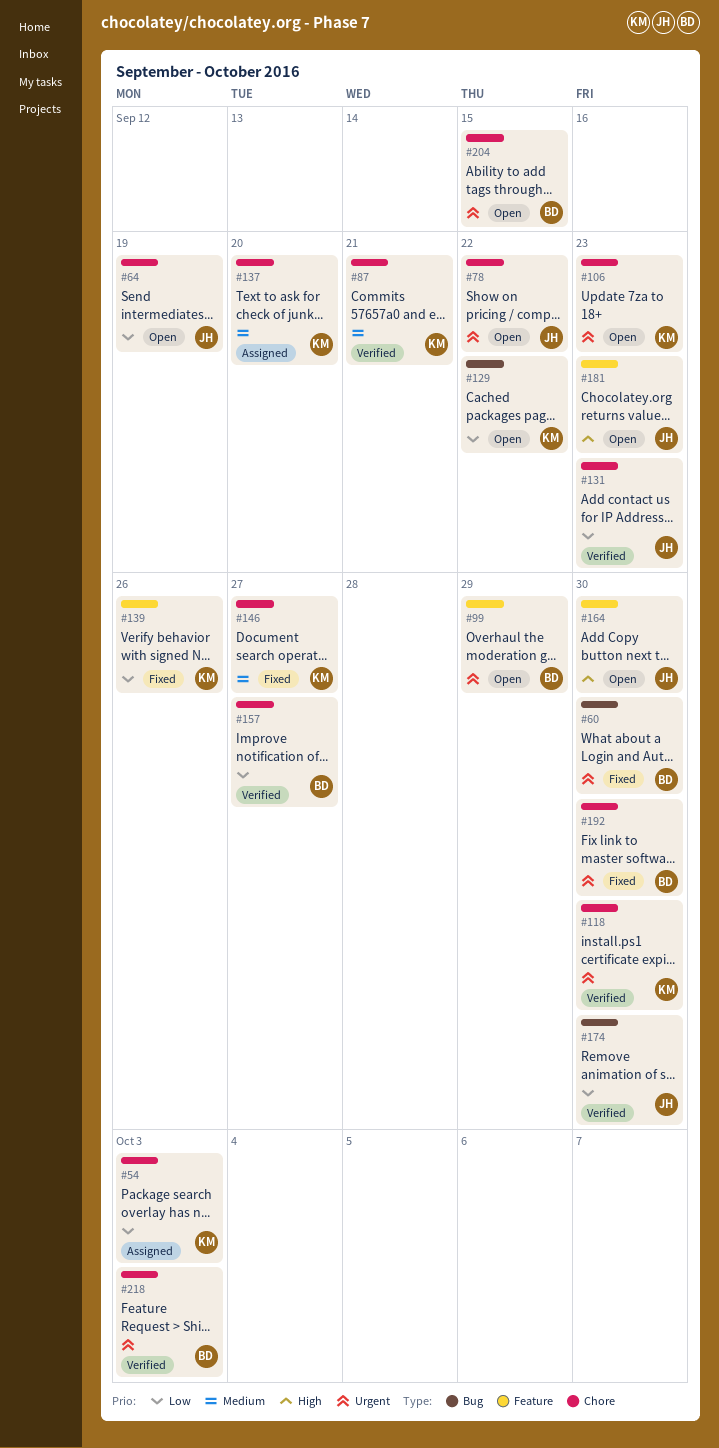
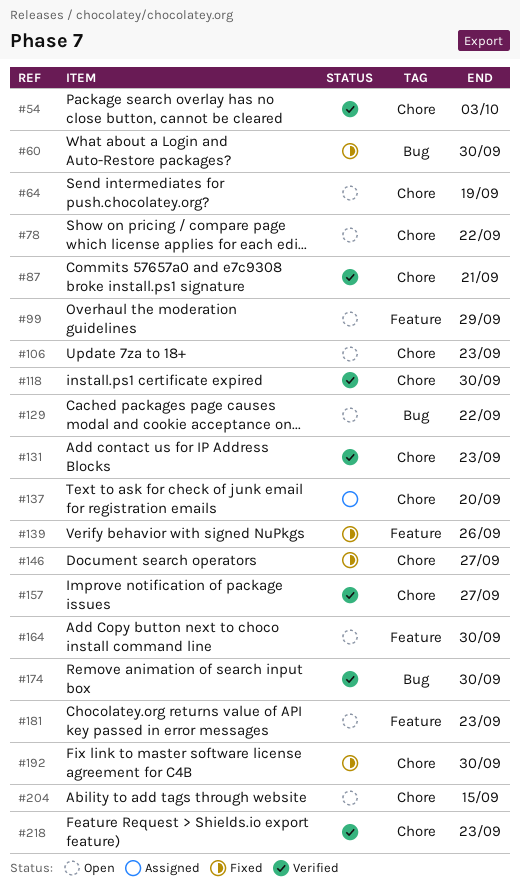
#54, status: Assigned -> Verified
#218, due: Oct 3 -> Sep 23

